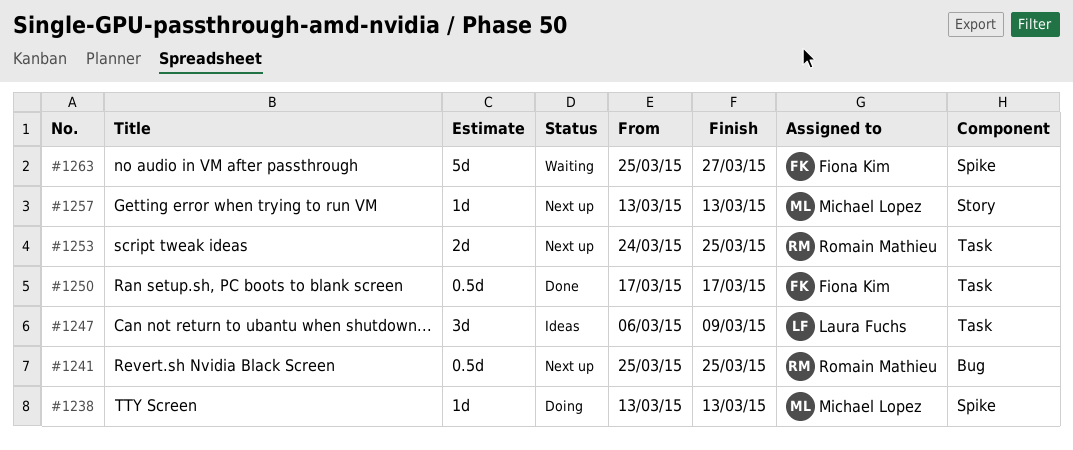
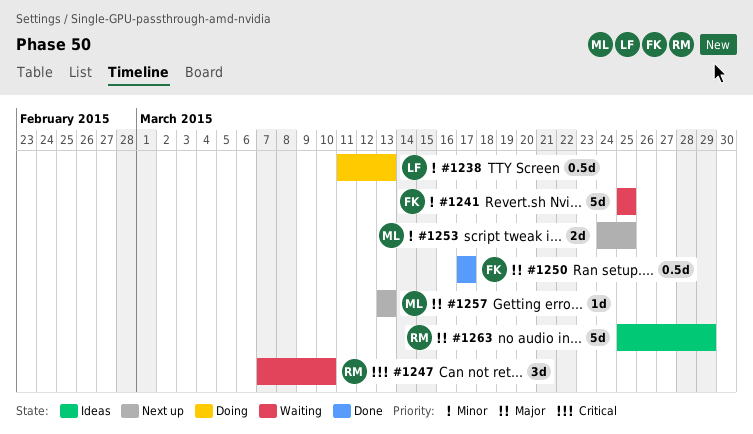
#1238, owner: Michael Lopez -> Laura Fuchs
#1238, estimate: 1d -> 0.5d
#1238, start: Mar 13 -> Mar 11
#1241, status: Next up -> Waiting
#1241, owner: Romain Mathieu -> Fiona Kim
#1241, estimate: 0.5d -> 5d
#1247, status: Ideas -> Waiting
#1247, owner: Laura Fuchs -> Romain Mathieu
#1247, start: Mar 6 -> Mar 7
#1247, due: Mar 9 -> Mar 10
#1253, owner: Romain Mathieu -> Michael Lopez
#1263, status: Waiting -> Ideas
#1263, owner: Fiona Kim -> Romain Mathieu
#1263, due: Mar 27 -> Mar 29

